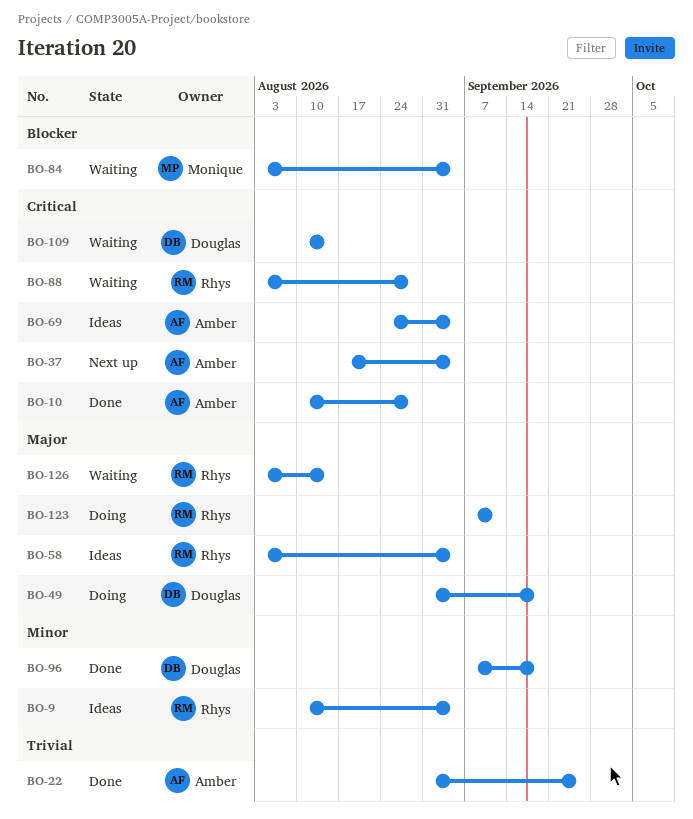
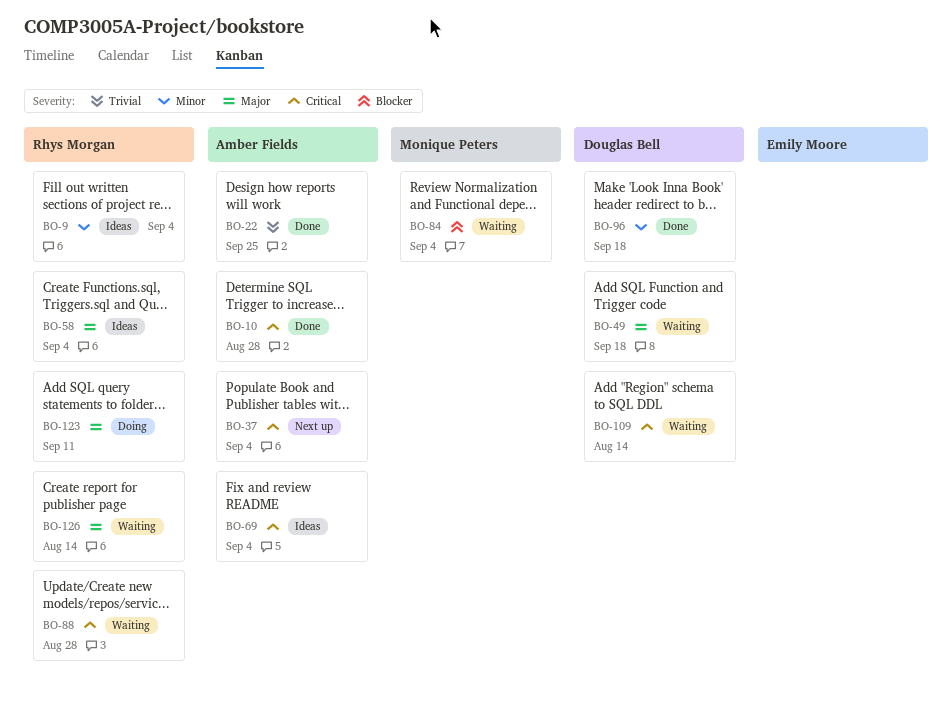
BO-49, status: Doing -> Waiting

